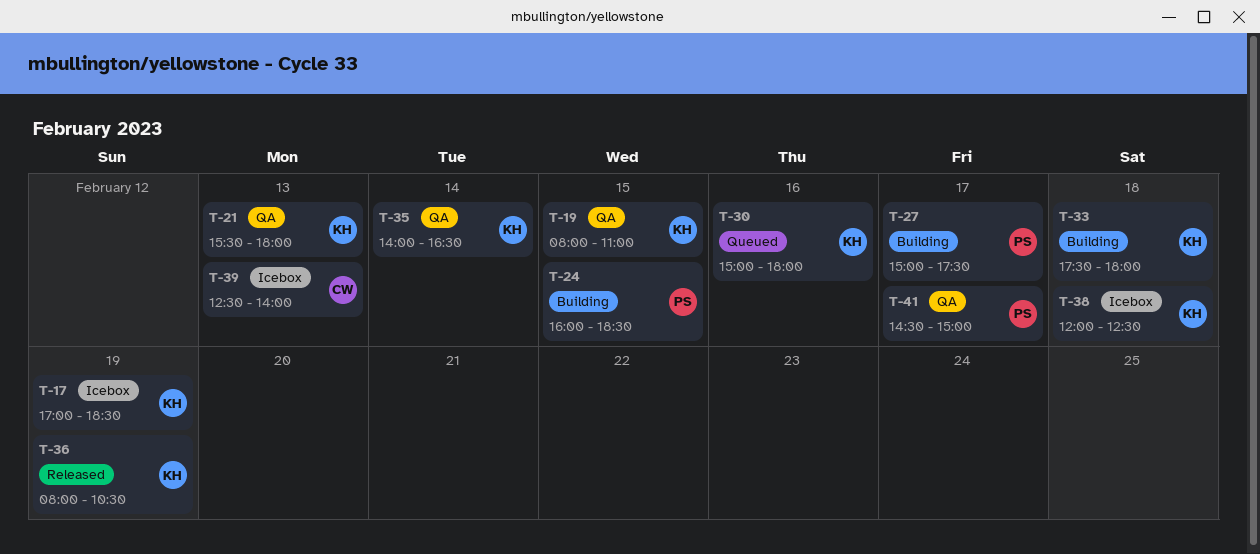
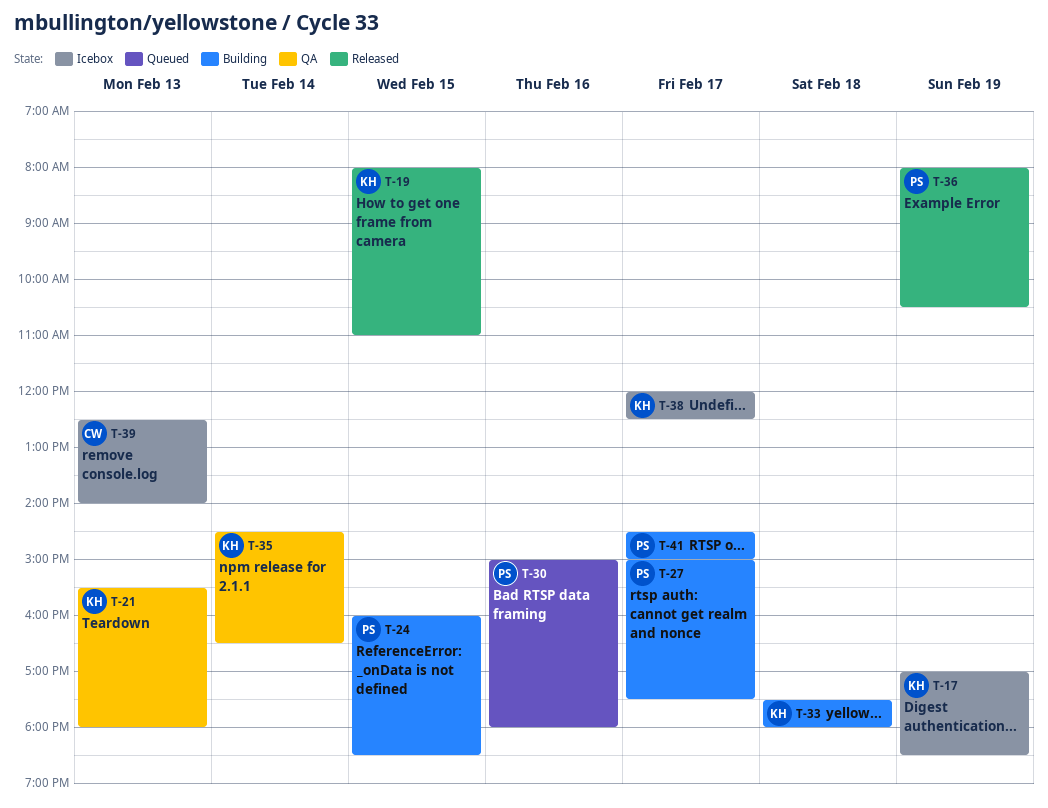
T-19, status: QA -> Released
T-30, owner: KH -> PS
T-35, begins: 14:00 -> 14:30
T-36, owner: KH -> PS
T-38, day: Feb 18 -> Feb 17
T-41, status: QA -> Building

